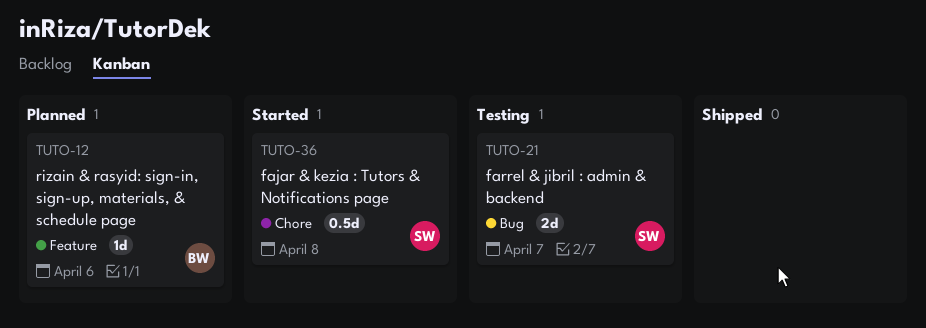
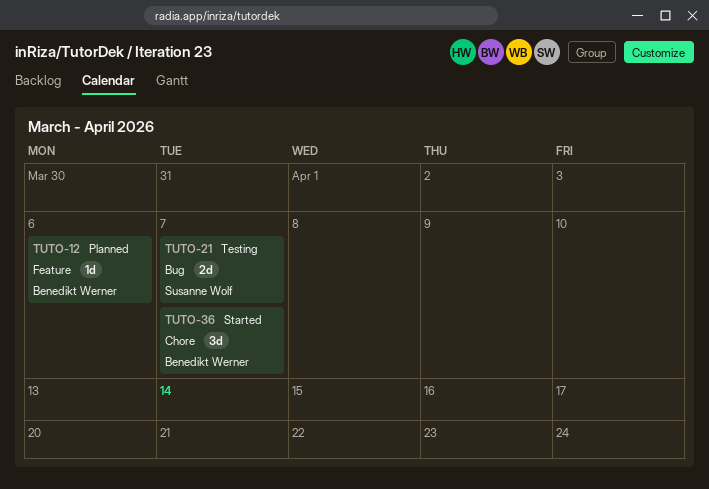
TUTO-36, owner: Susanne Wolf -> Benedikt Werner
TUTO-36, estimate: 0.5d -> 3d
TUTO-36, due: Apr 8 -> Apr 7

